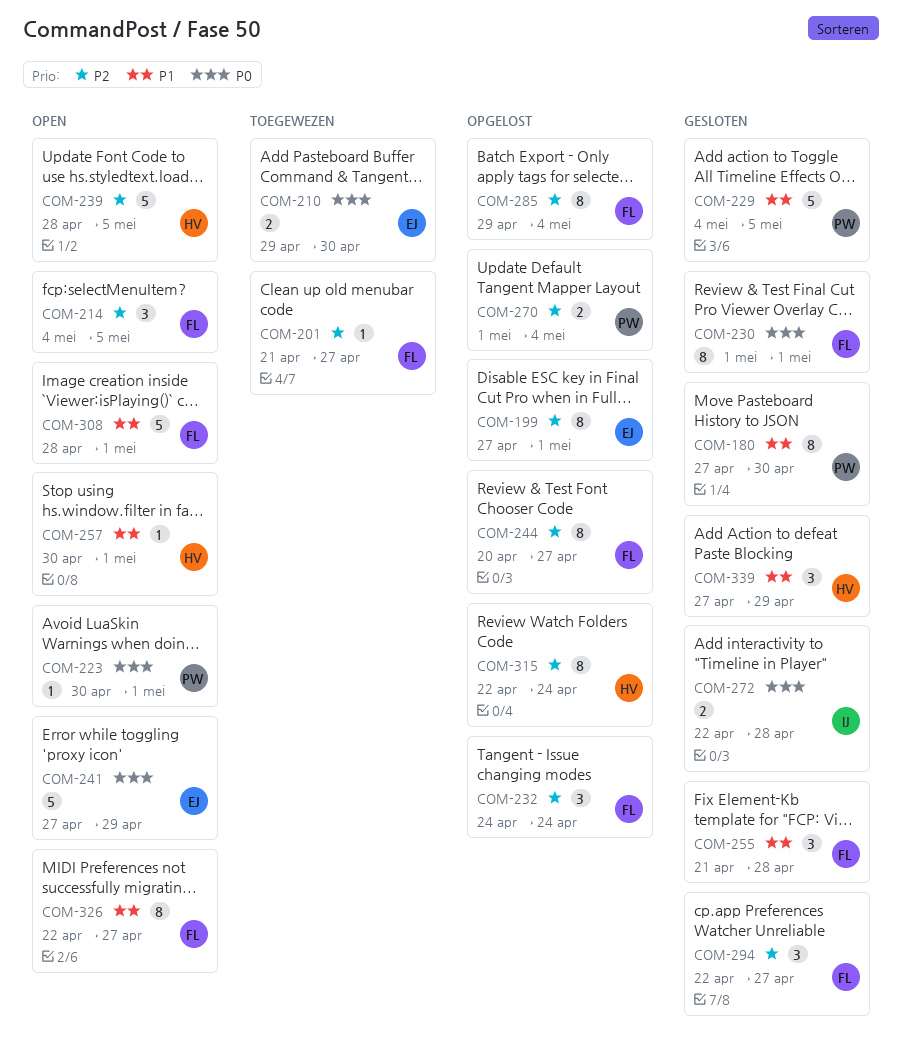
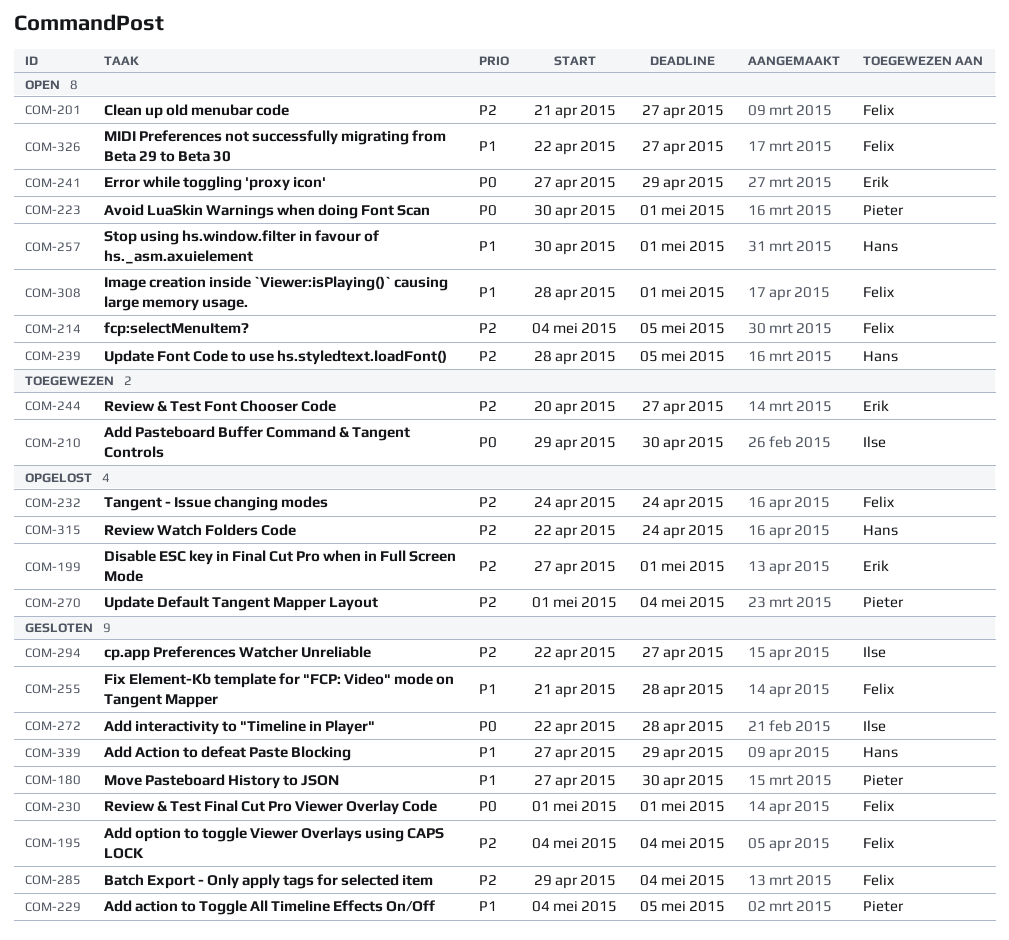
COM-195: none -> present
COM-201, status: Toegewezen -> Open
COM-210, owner: Erik -> Ilse
COM-244, status: Opgelost -> Toegewezen
COM-244, owner: Felix -> Erik
COM-285, status: Opgelost -> Gesloten
COM-294, owner: Felix -> Ilse

